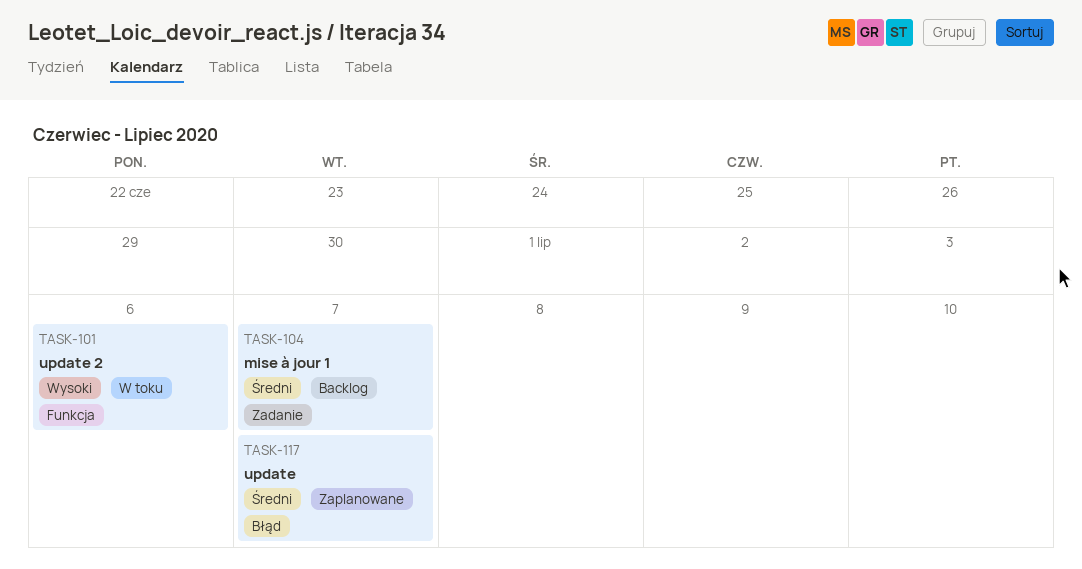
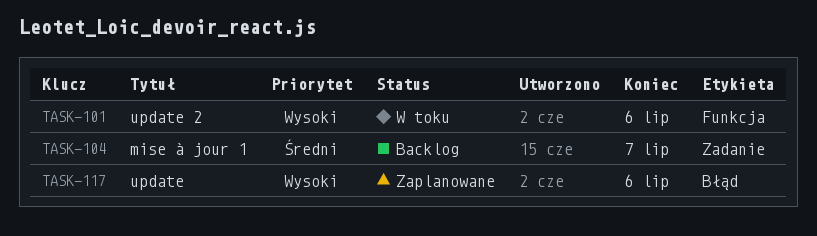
TASK-117, priority: Średni -> Wysoki
TASK-117, due: Jul 7 -> Jul 6

